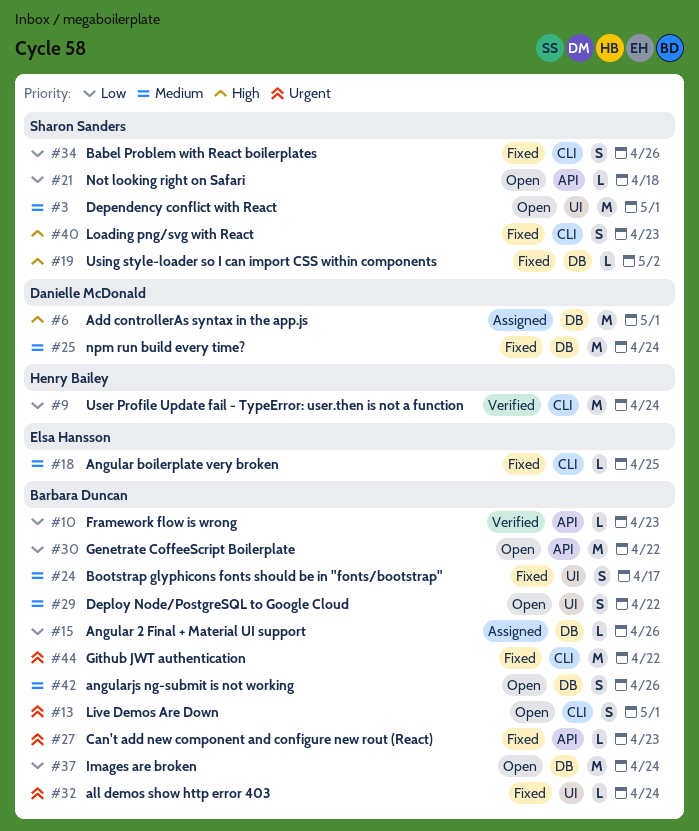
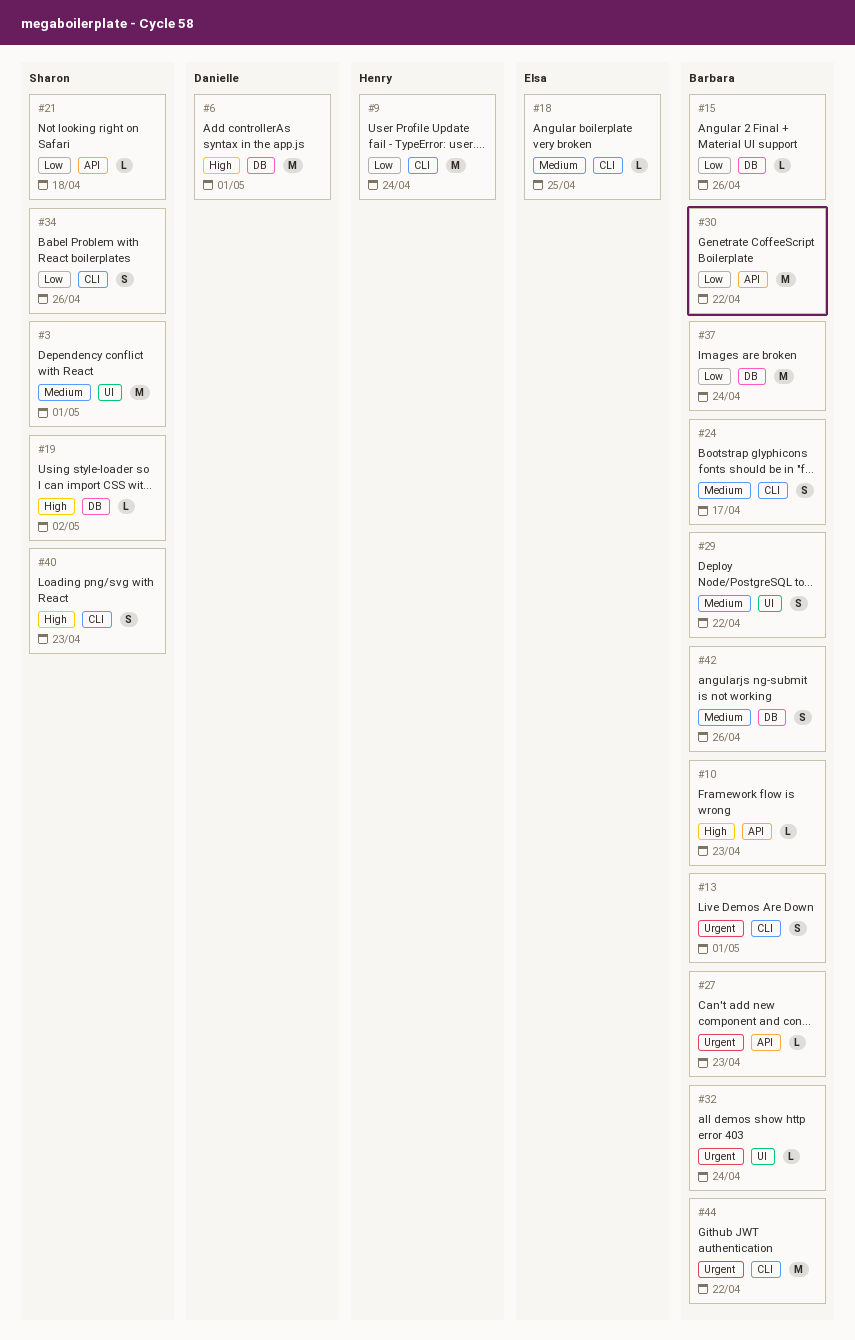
#10, priority: Low -> High
#24, label: UI -> CLI
#25: present -> none

